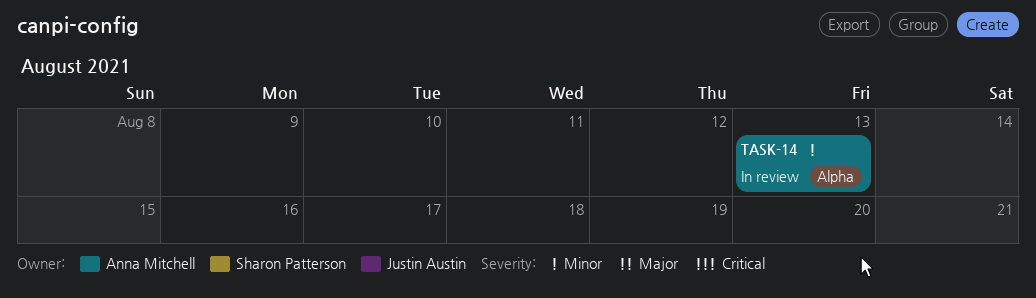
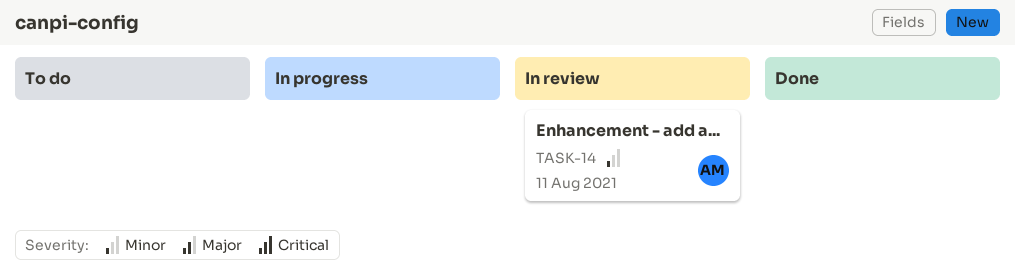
TASK-14, due: Aug 13 -> Aug 11

